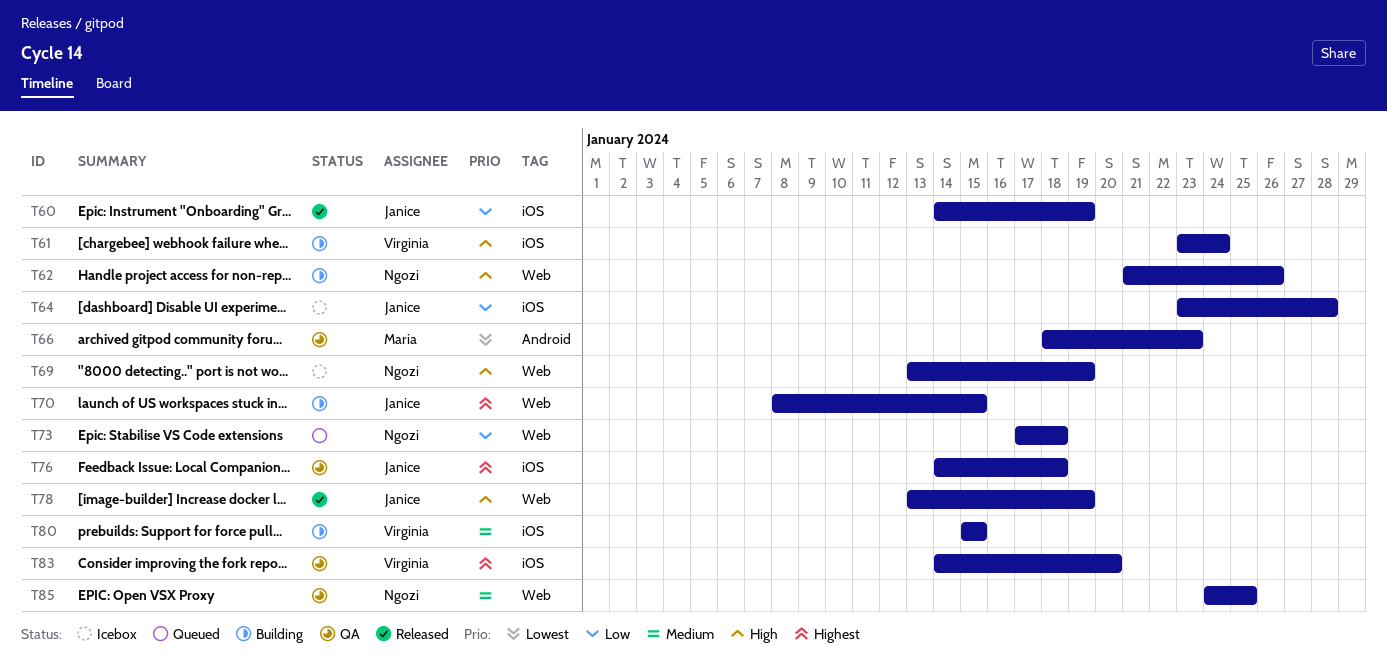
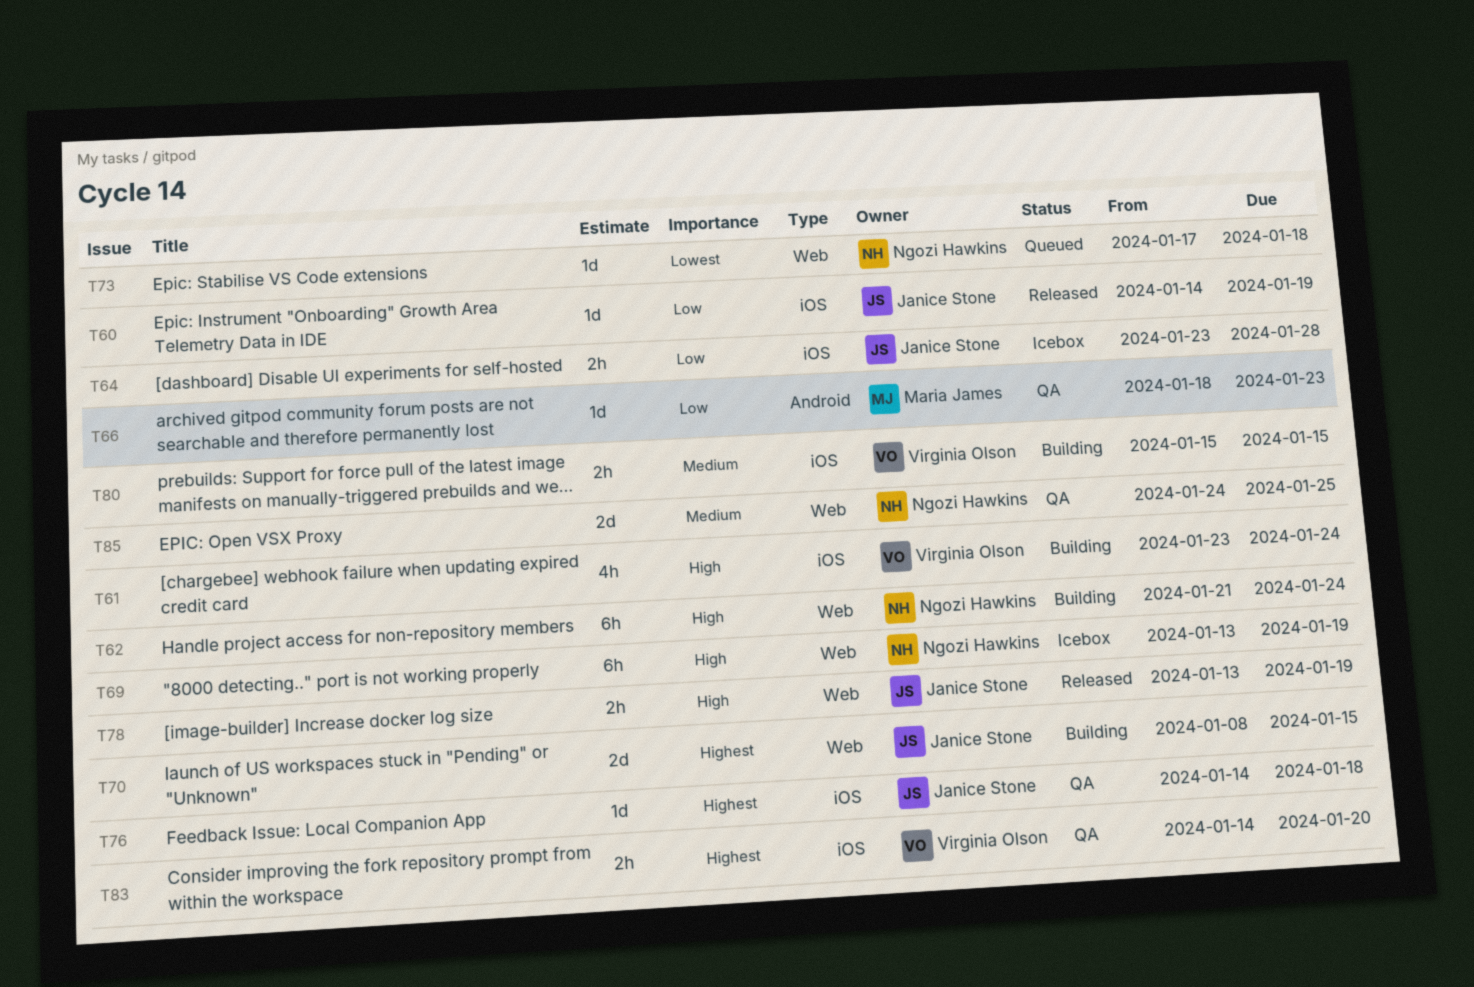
T62, due: Jan 26 -> Jan 24
T66, priority: Lowest -> Low
T73, priority: Low -> Lowest

